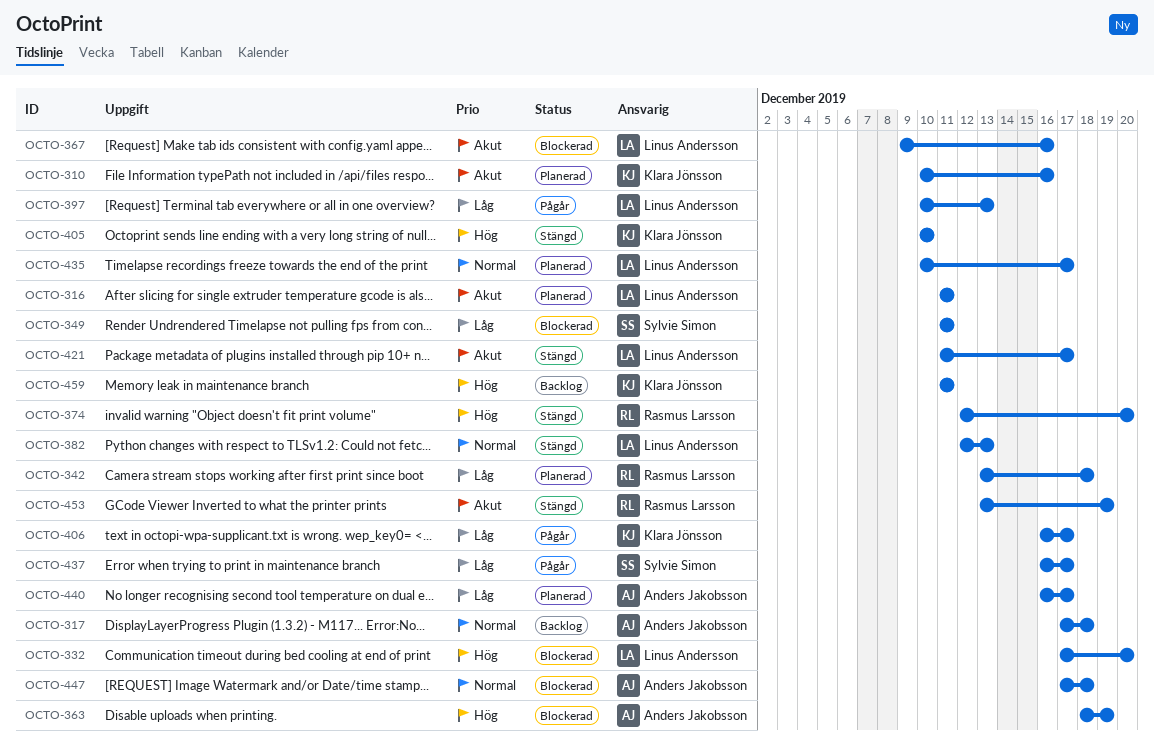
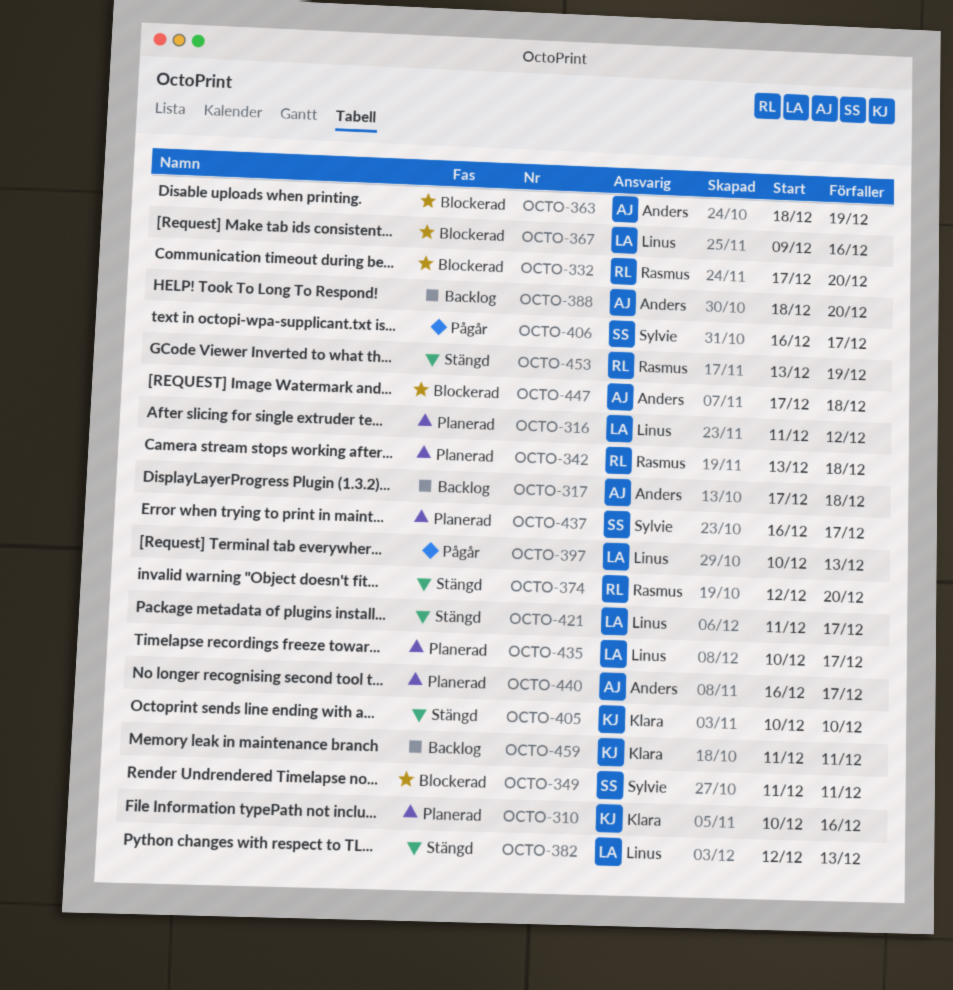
OCTO-316, due: Dec 11 -> Dec 12
OCTO-332, owner: Linus Andersson -> Rasmus Larsson
OCTO-388: none -> present
OCTO-406, owner: Klara Jönsson -> Sylvie Simon
OCTO-437, status: Pågår -> Planerad

